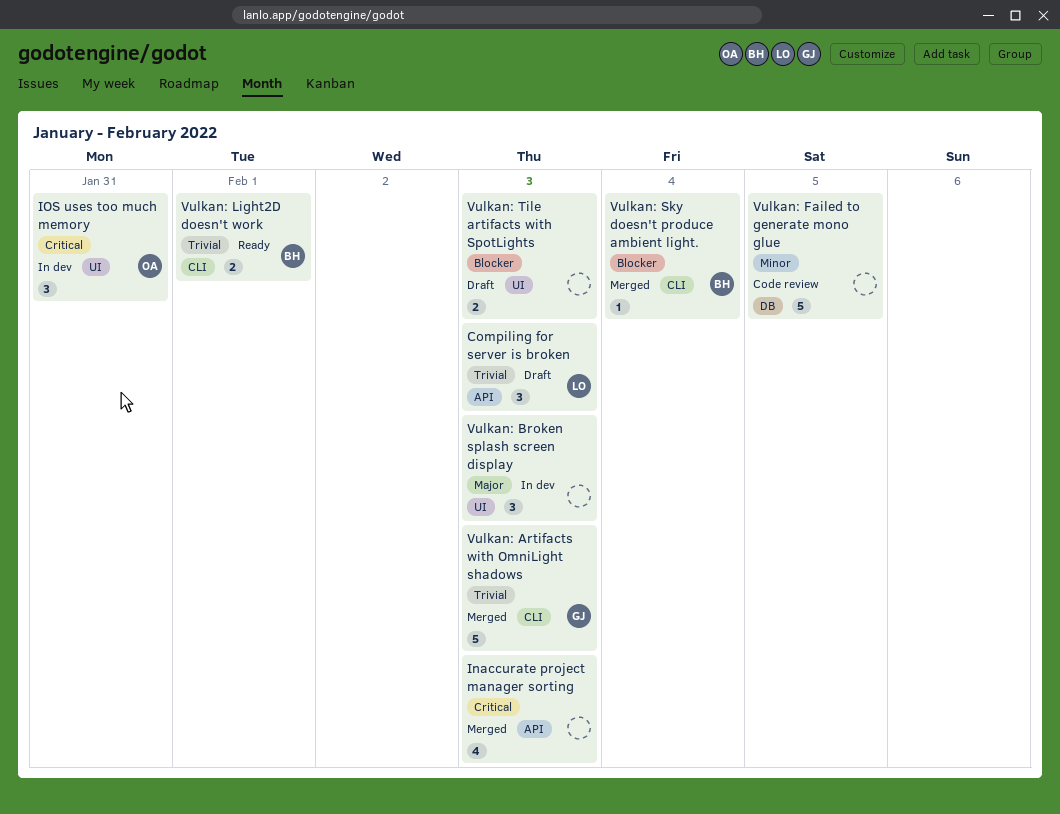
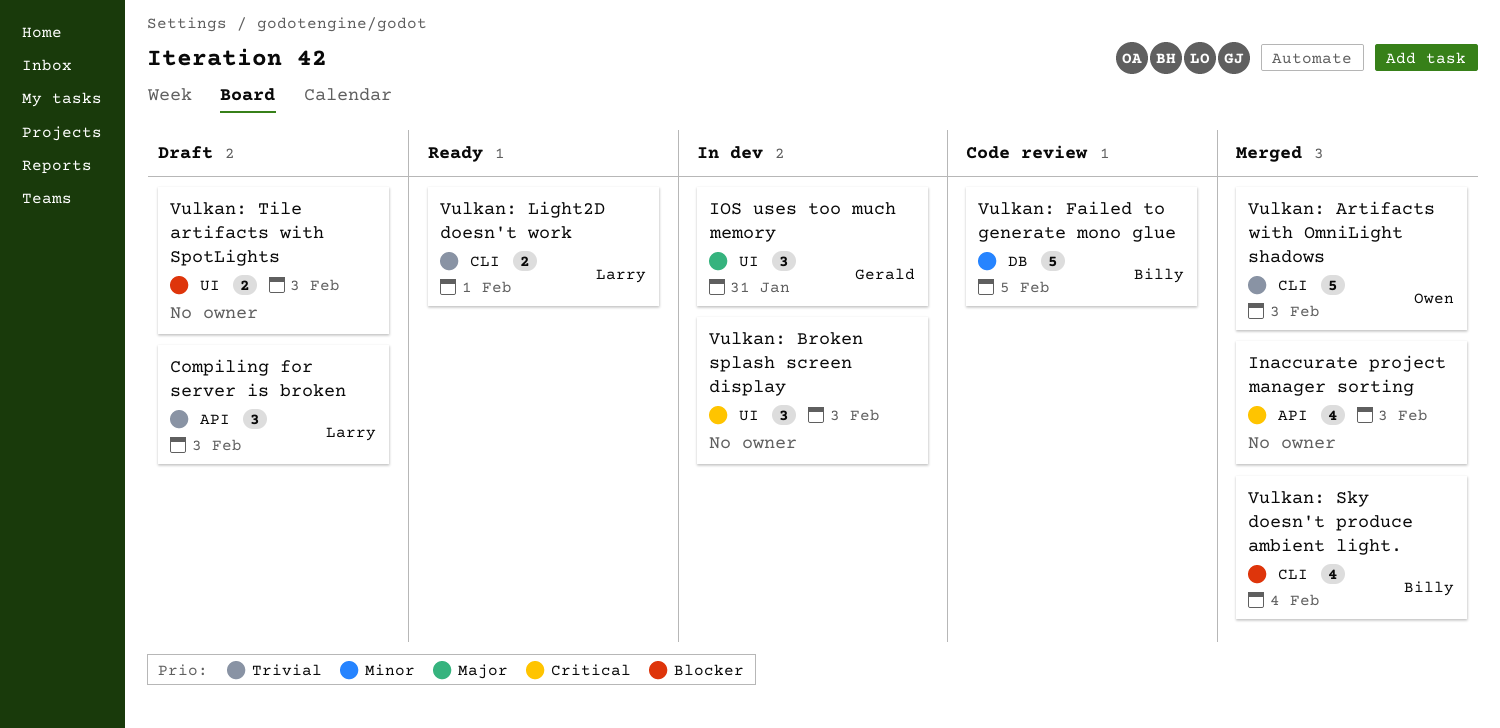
IOS uses too much memory, owner: Owen -> Gerald
IOS uses too much memory, priority: Critical -> Major
Vulkan: Artifacts with OmniLight shadows, owner: Gerald -> Owen
Vulkan: Broken splash screen display, priority: Major -> Critical
Vulkan: Failed to generate mono glue, owner: none -> Billy
Vulkan: Light2D doesn't work, owner: Billy -> Larry
Vulkan: Sky doesn't produce ambient light., estimate: 1 -> 4

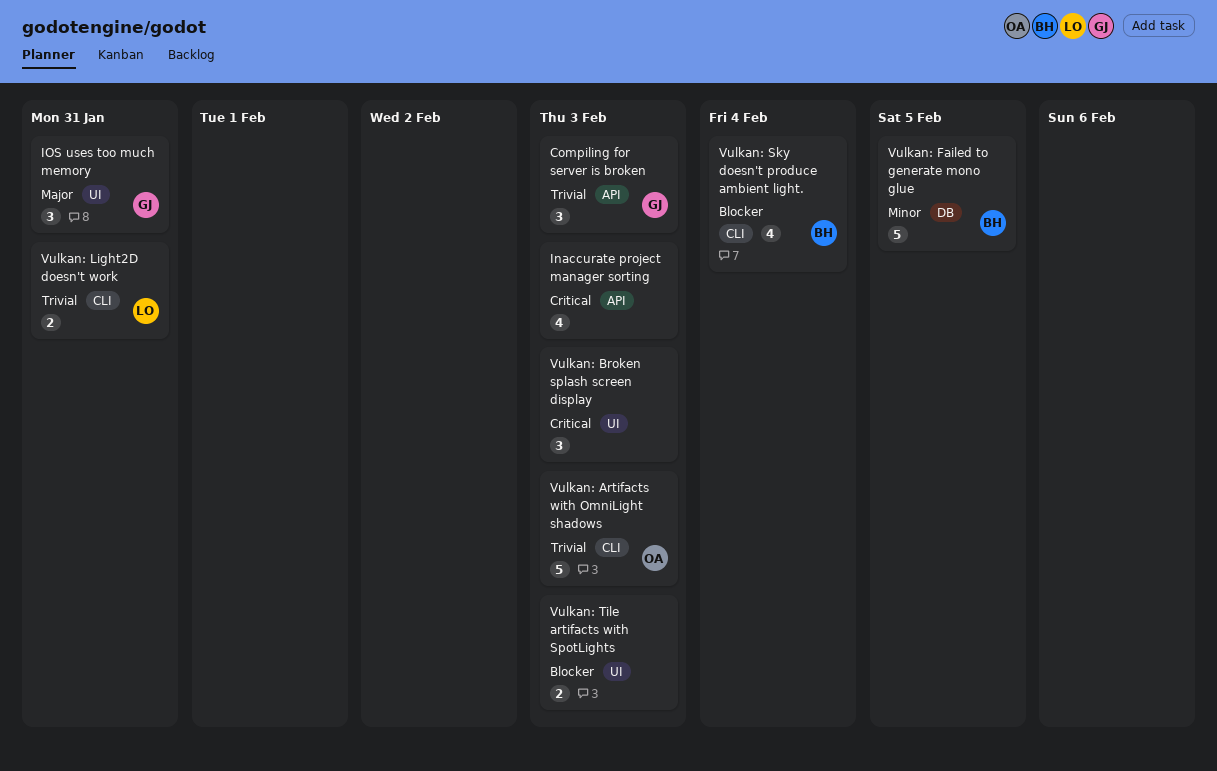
Compiling for server is broken, owner: Larry -> Gerald
Vulkan: Light2D doesn't work, due: Feb 1 -> Jan 31

